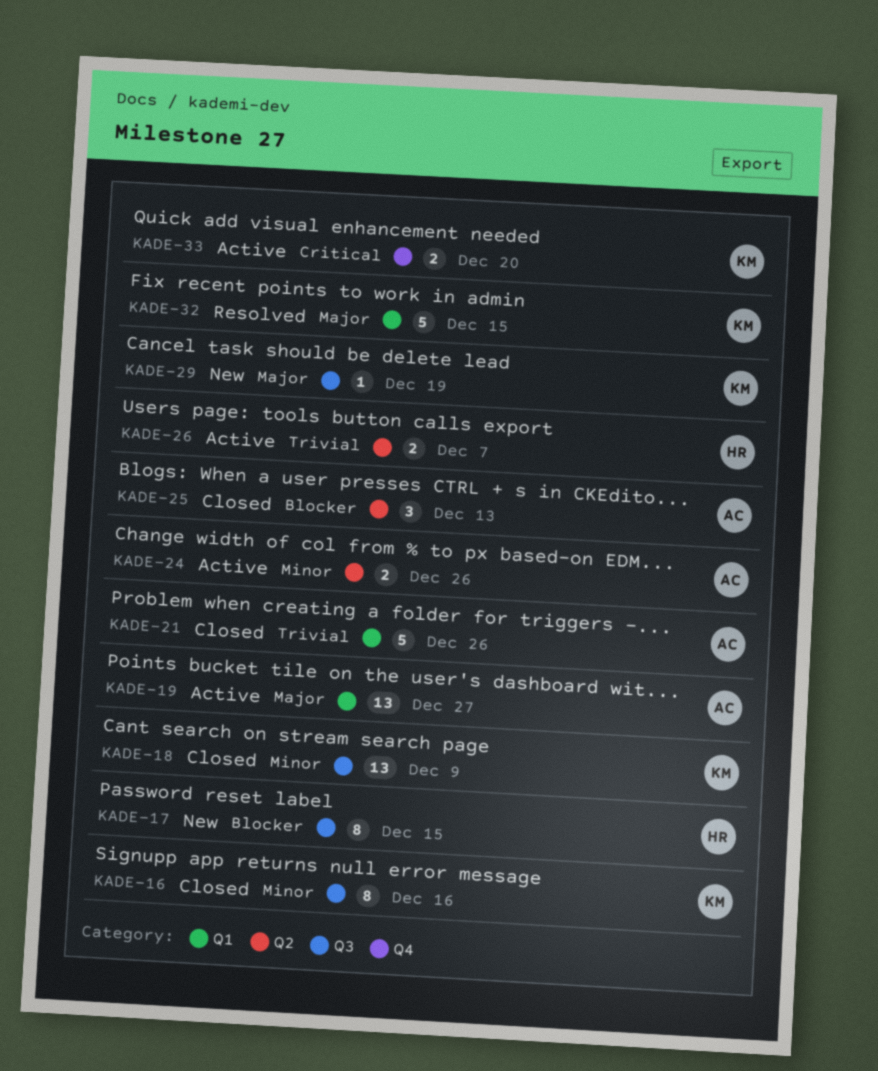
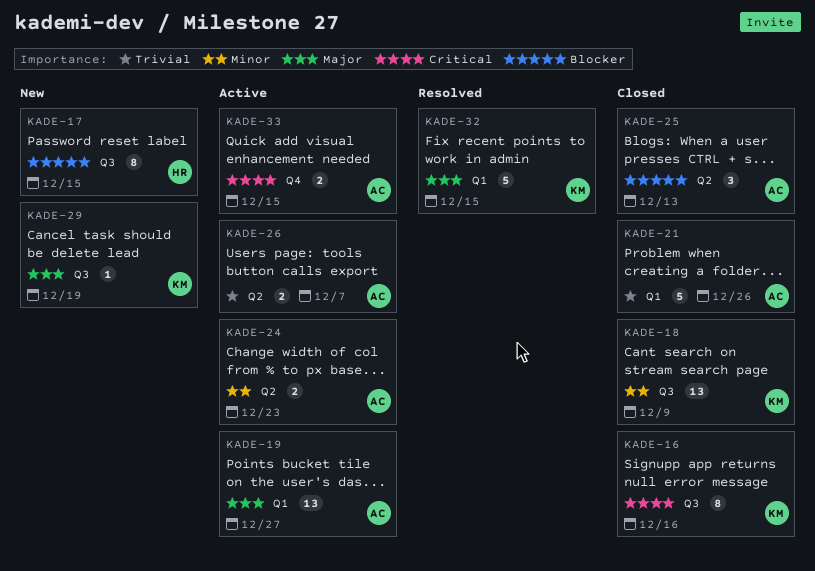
KADE-16, priority: Minor -> Critical
KADE-24, due: Dec 26 -> Dec 23
KADE-26, owner: HR -> AC
KADE-33, owner: KM -> AC
KADE-33, due: Dec 20 -> Dec 15

